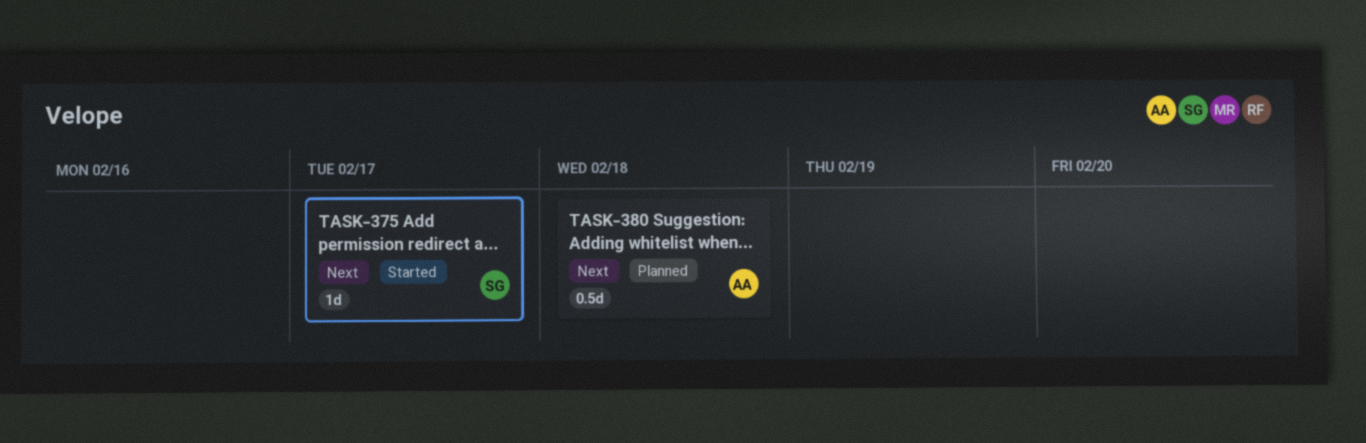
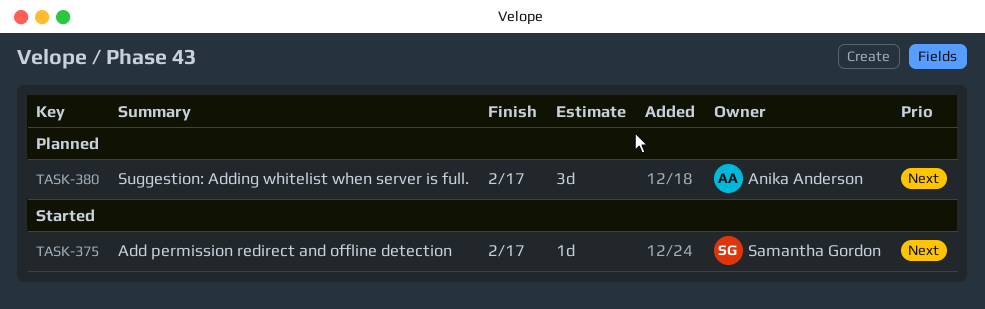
TASK-380, estimate: 0.5d -> 3d
TASK-380, due: Feb 18 -> Feb 17

